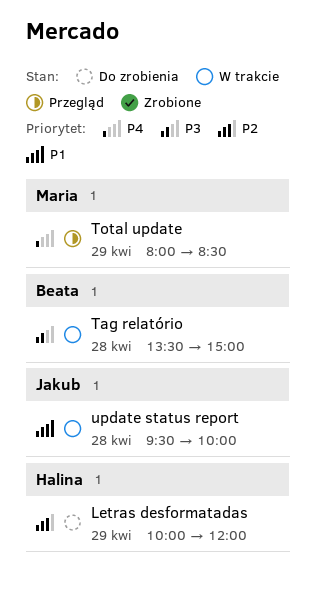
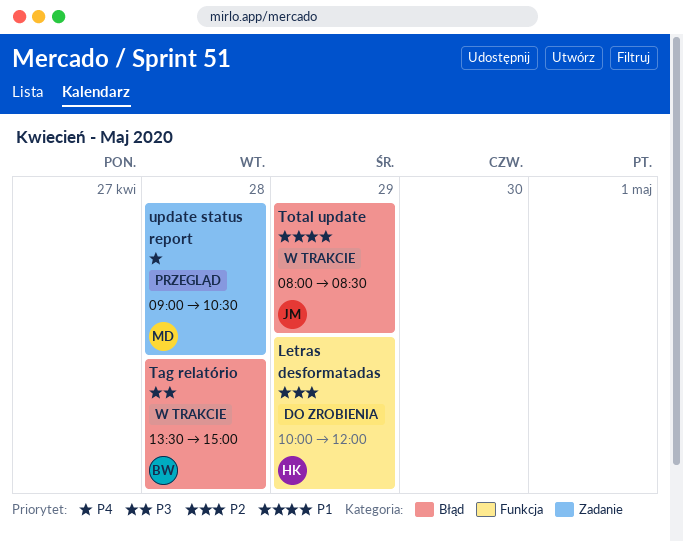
Total update, status: Przegląd -> W trakcie
Total update, owner: Maria -> Jakub
Total update, priority: P4 -> P1
update status report, status: W trakcie -> Przegląd
update status report, owner: Jakub -> Maria
update status report, priority: P1 -> P4
update status report, begins: 09:30 -> 09:00
update status report, ends: 10:00 -> 10:30

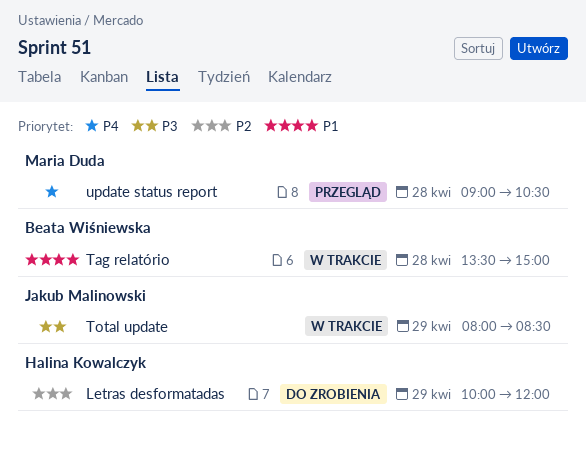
Tag relatório, priority: P3 -> P1
Total update, priority: P1 -> P3

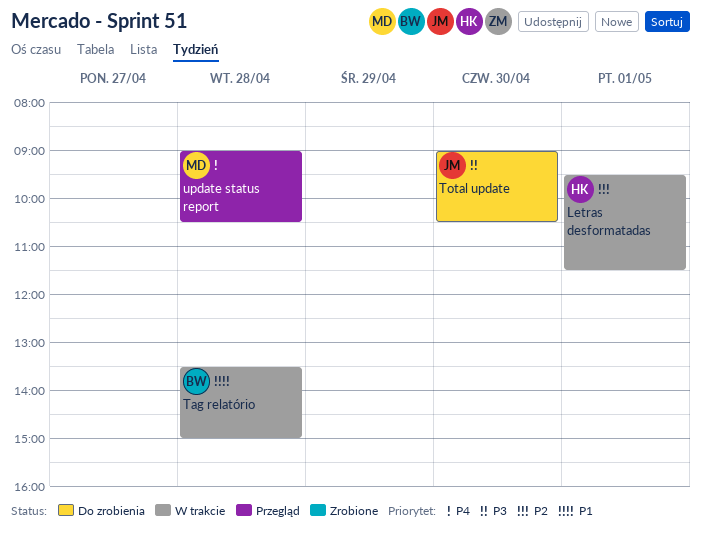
Letras desformatadas, status: Do zrobienia -> W trakcie
Letras desformatadas, day: Apr 29 -> May 1
Letras desformatadas, begins: 10:00 -> 09:30
Letras desformatadas, ends: 12:00 -> 11:30
Total update, status: W trakcie -> Do zrobienia
Total update, day: Apr 29 -> Apr 30
Total update, begins: 08:00 -> 09:00
Total update, ends: 08:30 -> 10:30

